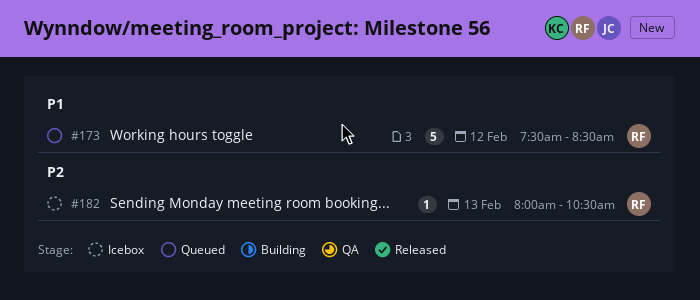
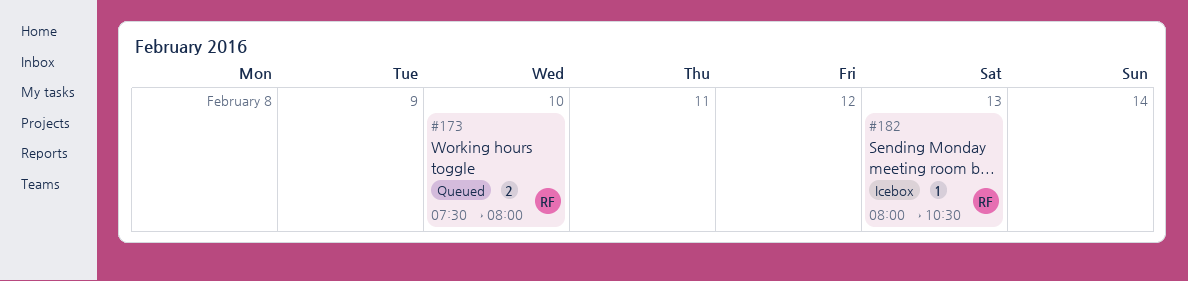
#173, estimate: 5 -> 2
#173, day: Feb 12 -> Feb 10
#173, ends: 08:30 -> 08:00

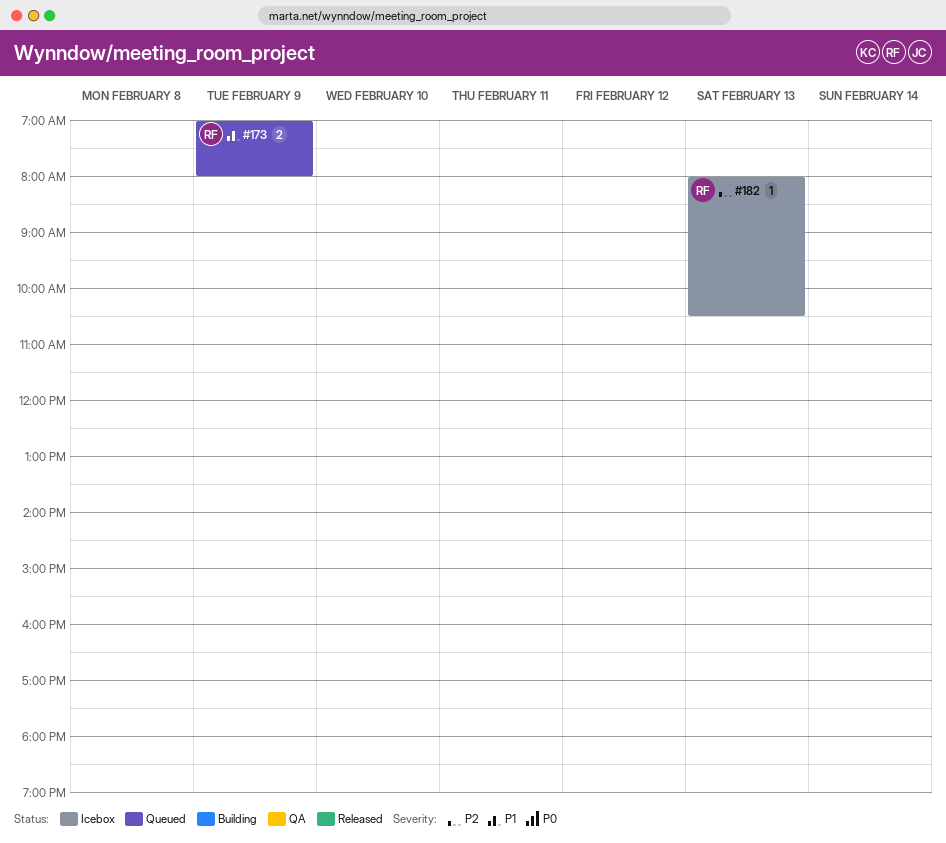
#173, day: Feb 10 -> Feb 9
#173, begins: 07:30 -> 07:00

